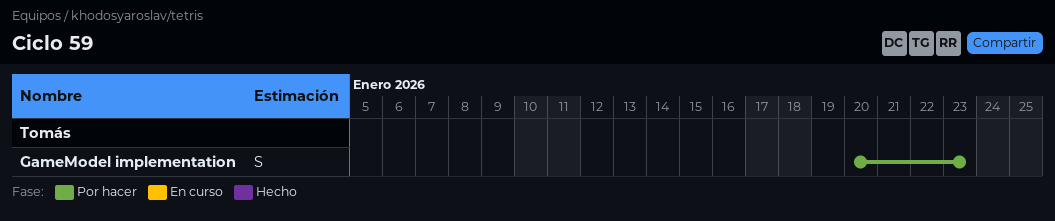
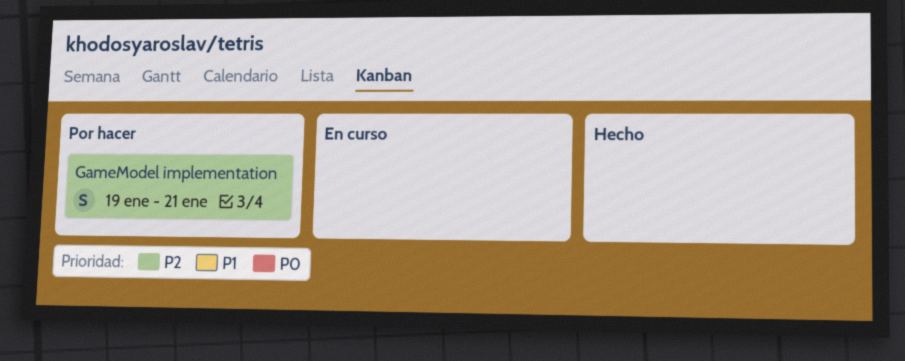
GameModel implementation, start: Jan 20 -> Jan 19
GameModel implementation, due: Jan 23 -> Jan 21

